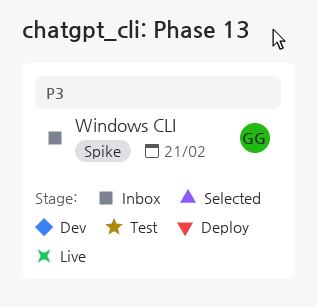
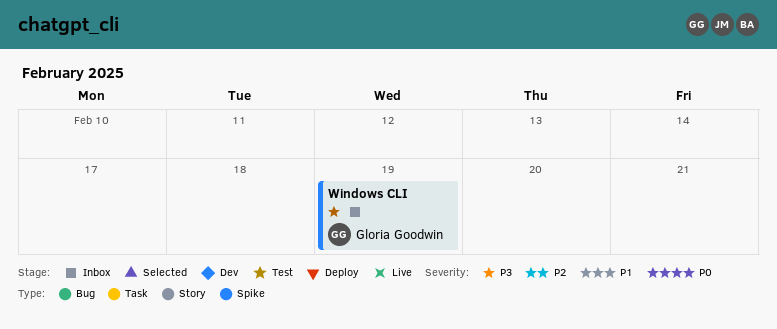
Windows CLI, due: Feb 21 -> Feb 19

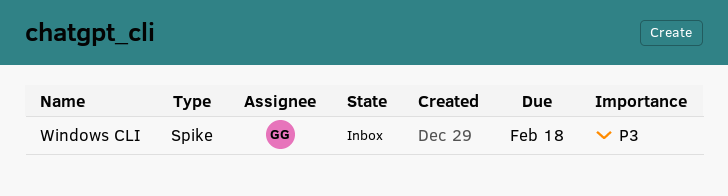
Windows CLI, due: Feb 19 -> Feb 18

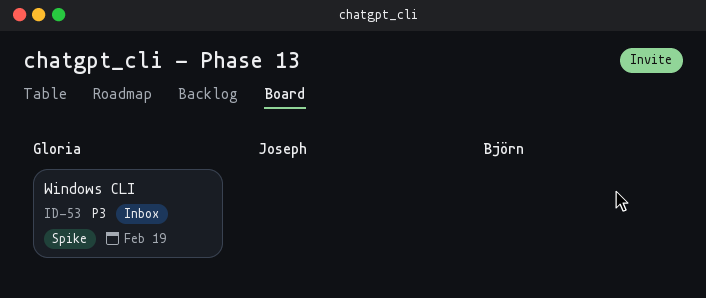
Windows CLI, due: Feb 18 -> Feb 19

